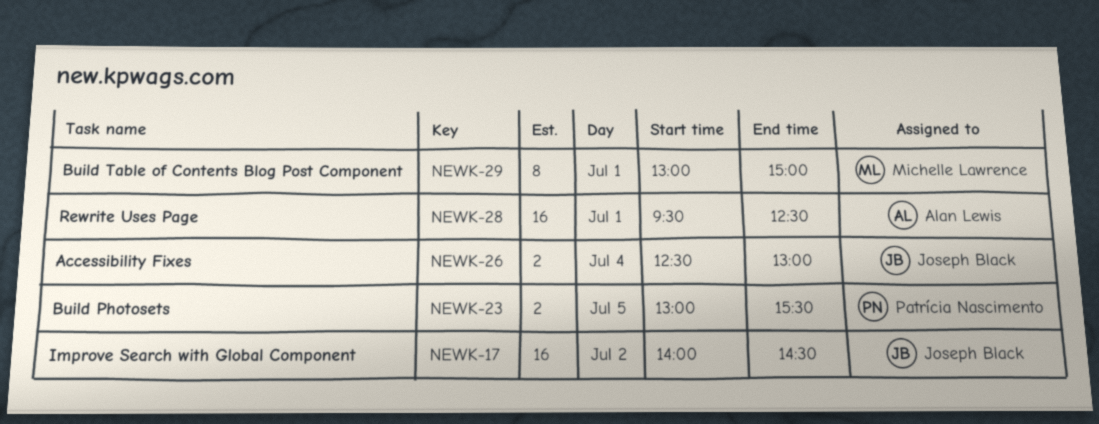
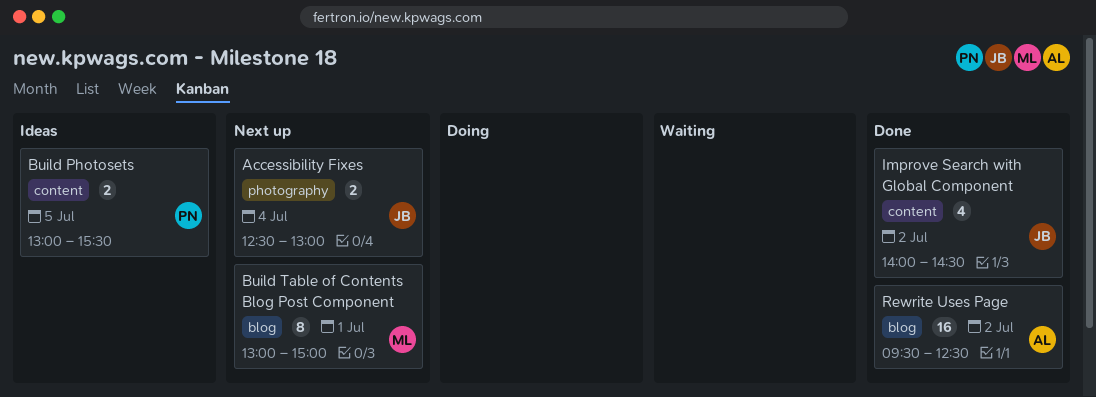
Improve Search with Global Component, estimate: 16 -> 4
Rewrite Uses Page, day: Jul 1 -> Jul 2

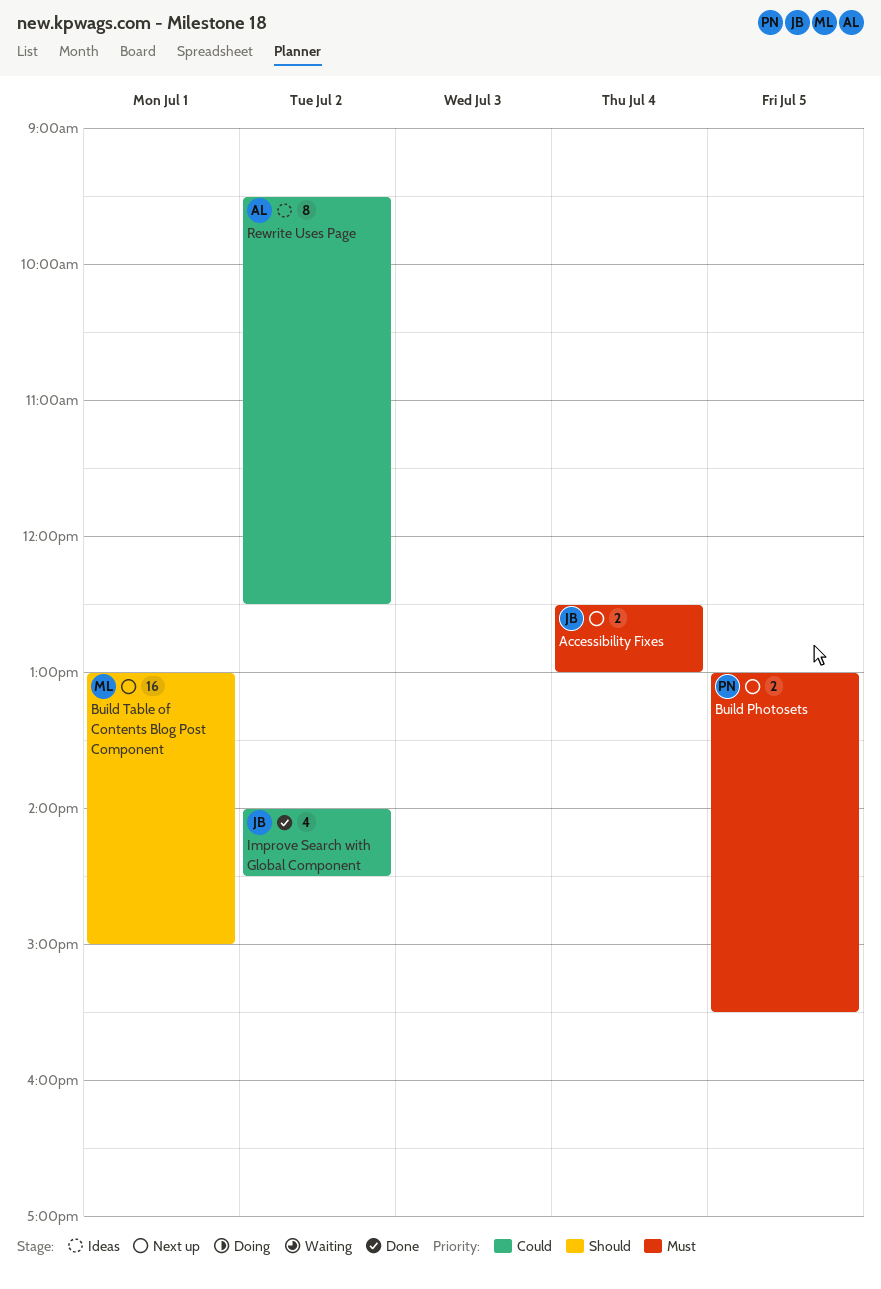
Build Photosets, status: Ideas -> Next up
Build Table of Contents Blog Post Component, estimate: 8 -> 16
Rewrite Uses Page, status: Done -> Ideas
Rewrite Uses Page, estimate: 16 -> 8

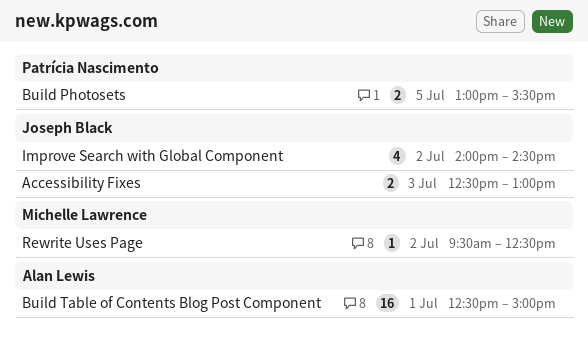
Accessibility Fixes, day: Jul 4 -> Jul 3
Build Table of Contents Blog Post Component, owner: Michelle Lawrence -> Alan Lewis
Build Table of Contents Blog Post Component, begins: 13:00 -> 12:30
Rewrite Uses Page, owner: Alan Lewis -> Michelle Lawrence
Rewrite Uses Page, estimate: 8 -> 1

